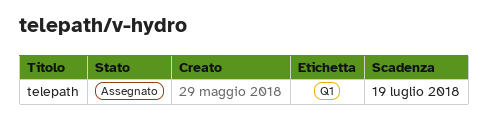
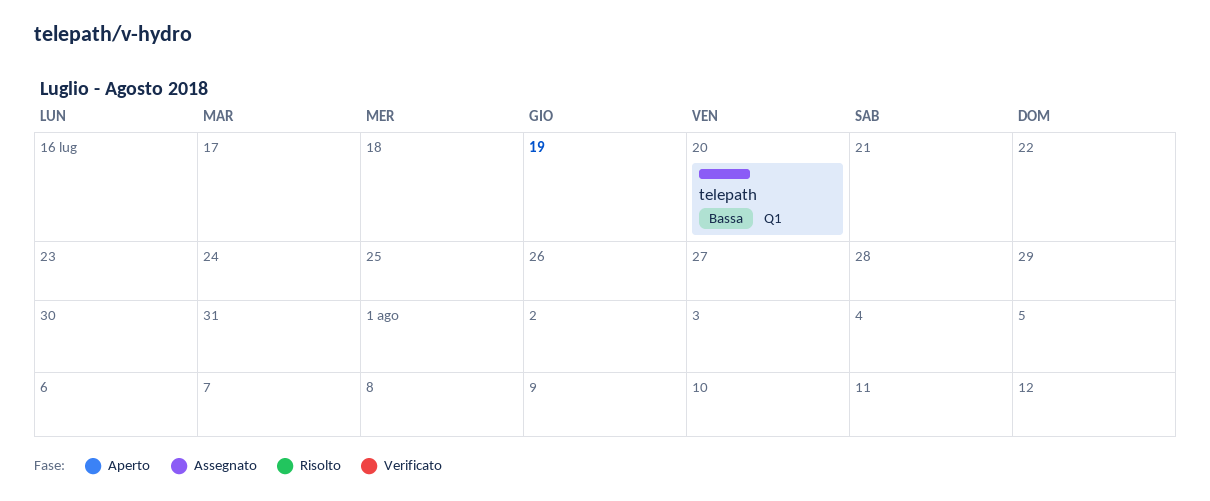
telepath, due: Jul 19 -> Jul 20

